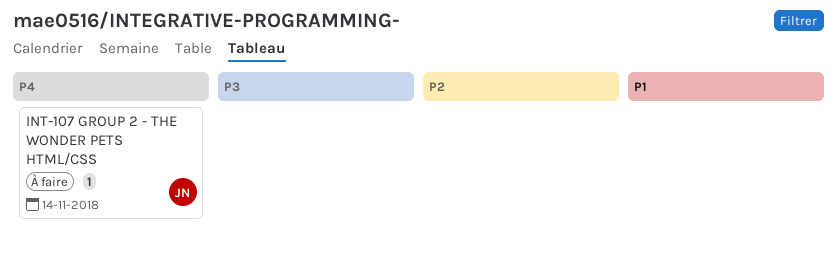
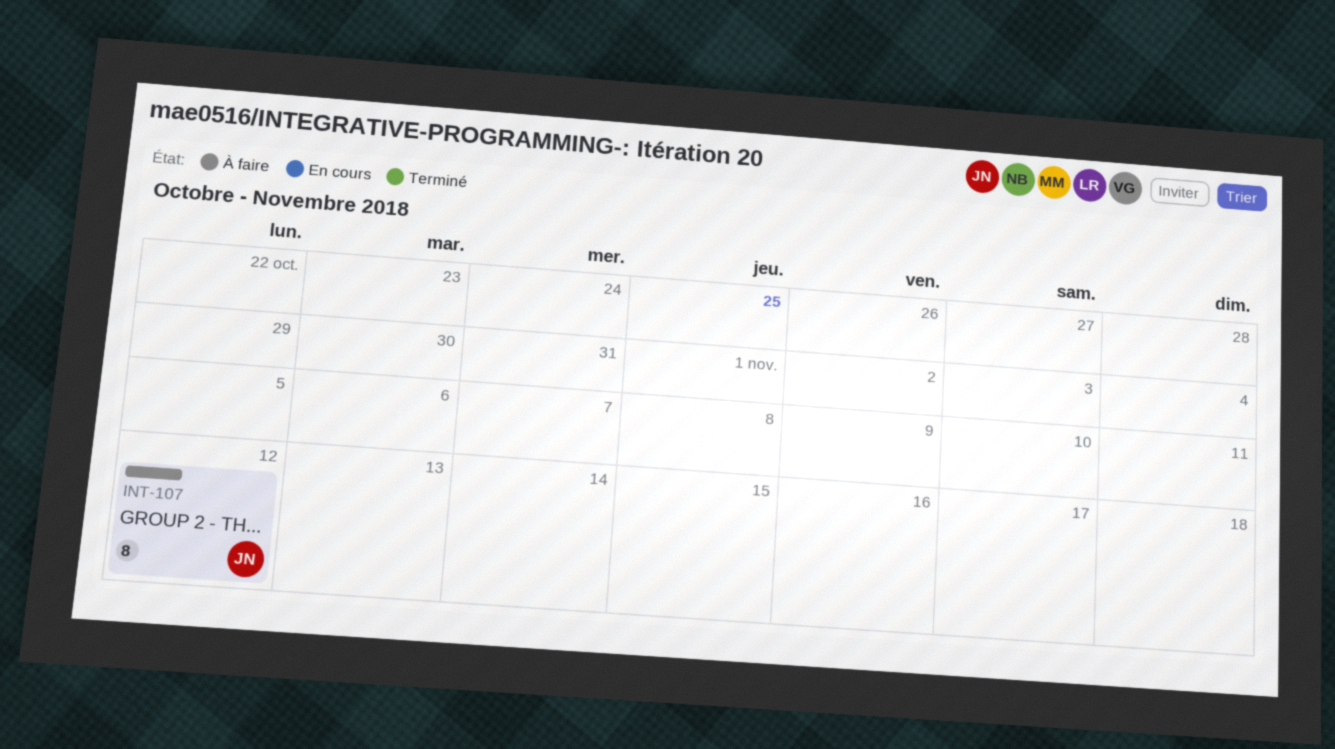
INT-107, estimate: 1 -> 8
INT-107, due: Nov 14 -> Nov 12

